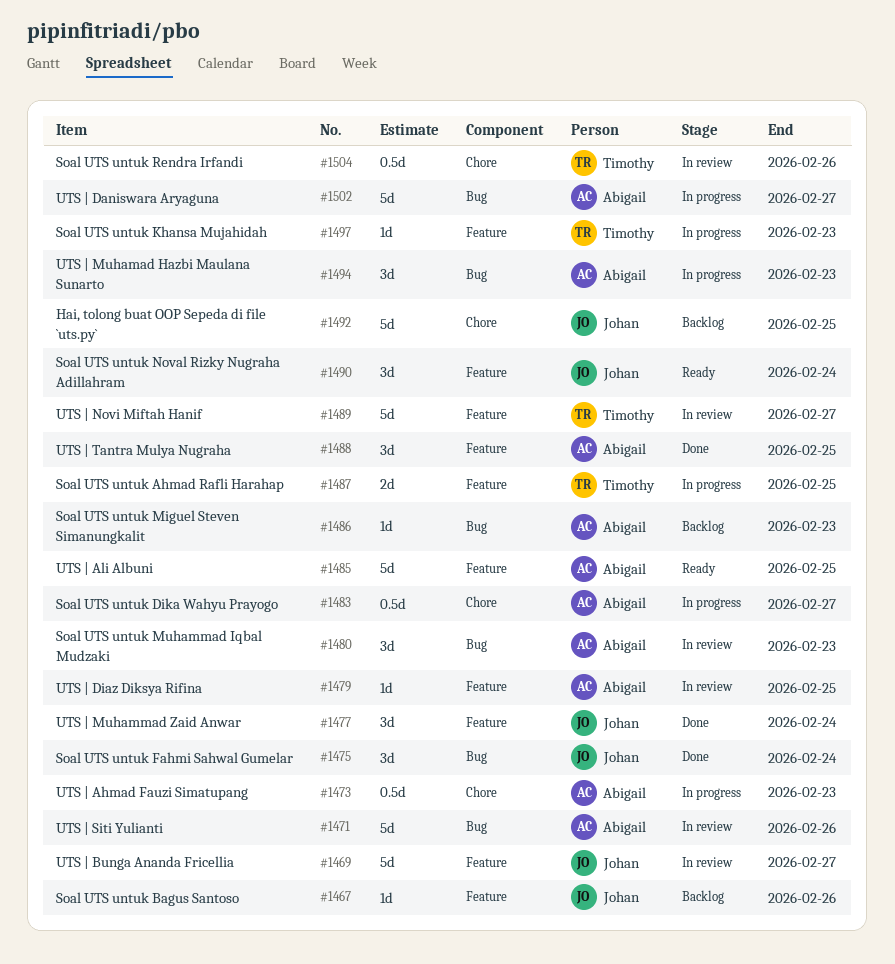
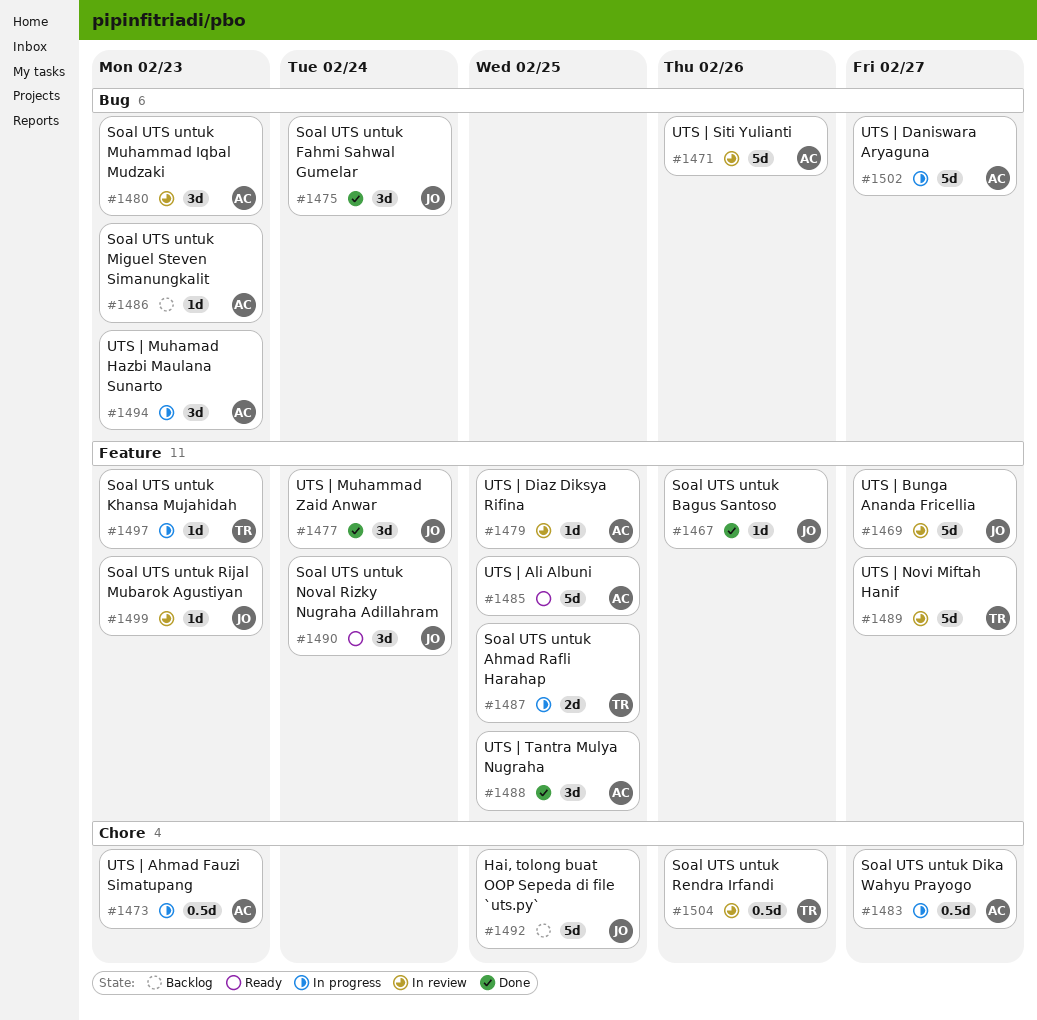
#1467, status: Backlog -> Done
#1499: none -> present

